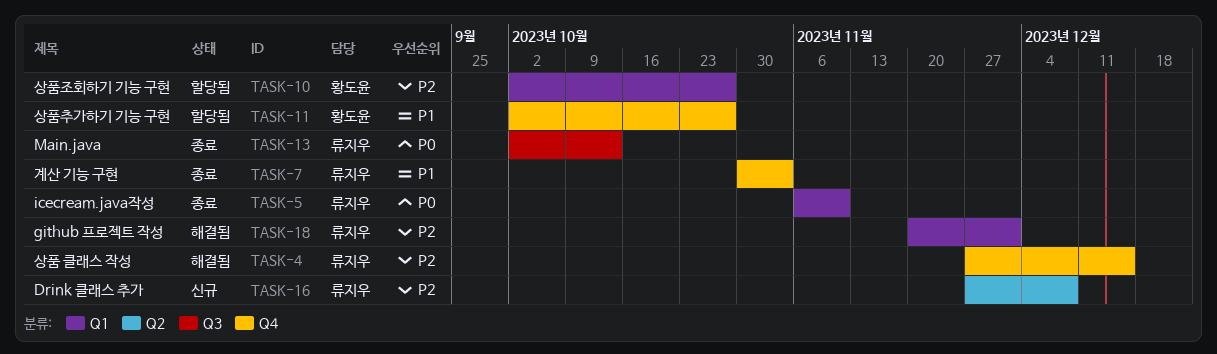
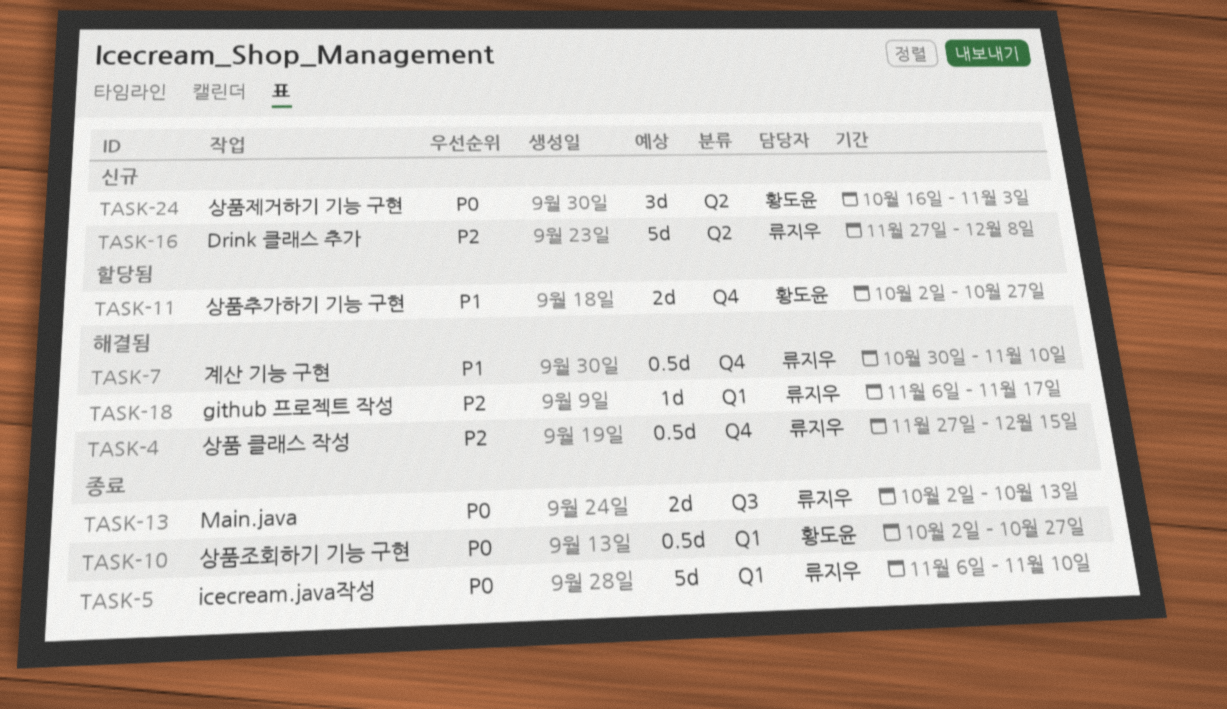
TASK-7, status: 종료 -> 해결됨
TASK-7, due: Nov 3 -> Nov 10
TASK-10, status: 할당됨 -> 종료
TASK-10, priority: P2 -> P0
TASK-18, start: Nov 20 -> Nov 6
TASK-18, due: Dec 1 -> Nov 17
TASK-24: none -> present

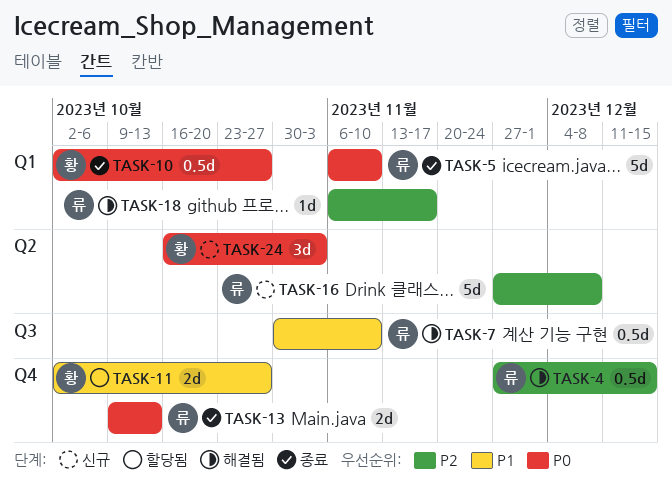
TASK-7, label: Q4 -> Q3
TASK-13, label: Q3 -> Q4
TASK-13, start: Oct 2 -> Oct 9

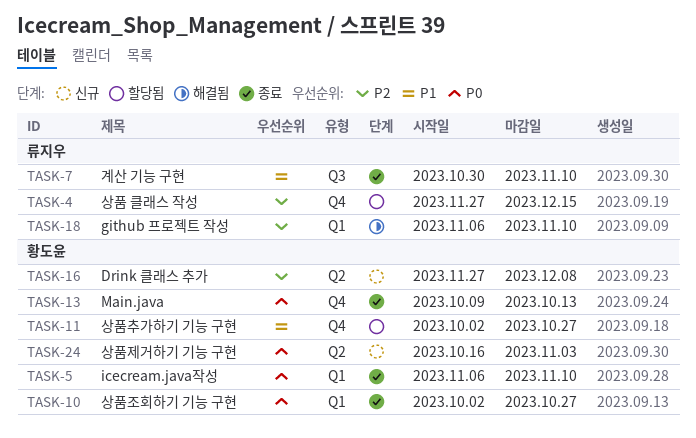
TASK-4, status: 해결됨 -> 할당됨
TASK-5, owner: 류지우 -> 황도윤
TASK-7, status: 해결됨 -> 종료
TASK-13, owner: 류지우 -> 황도윤
TASK-16, owner: 류지우 -> 황도윤
TASK-18, due: Nov 17 -> Nov 10

